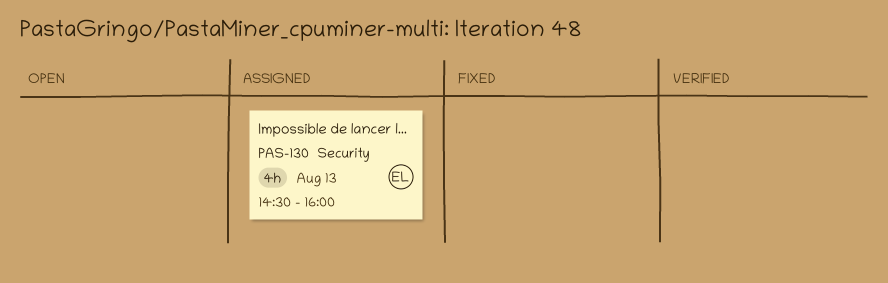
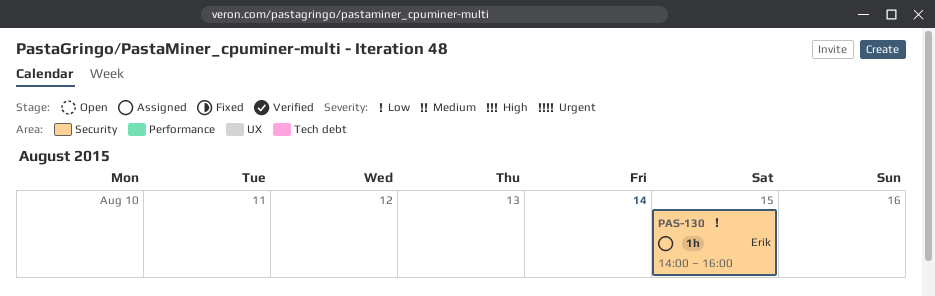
PAS-130, estimate: 4h -> 1h
PAS-130, day: Aug 13 -> Aug 15
PAS-130, begins: 14:30 -> 14:00

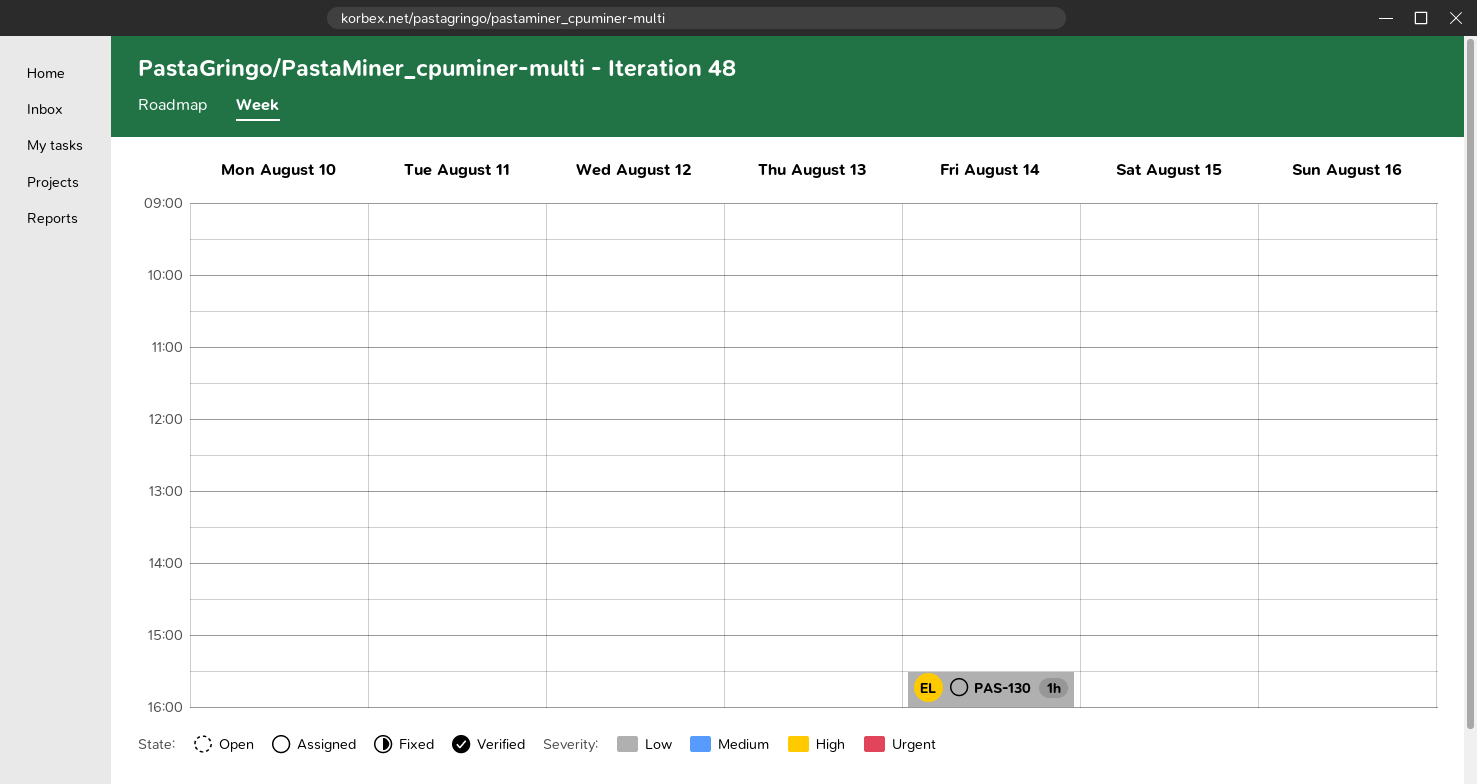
PAS-130, day: Aug 15 -> Aug 14
PAS-130, begins: 14:00 -> 15:30

